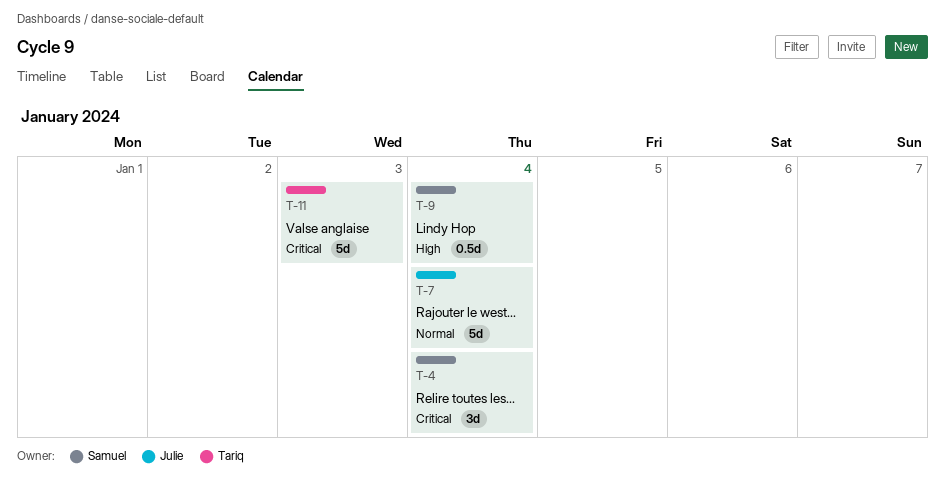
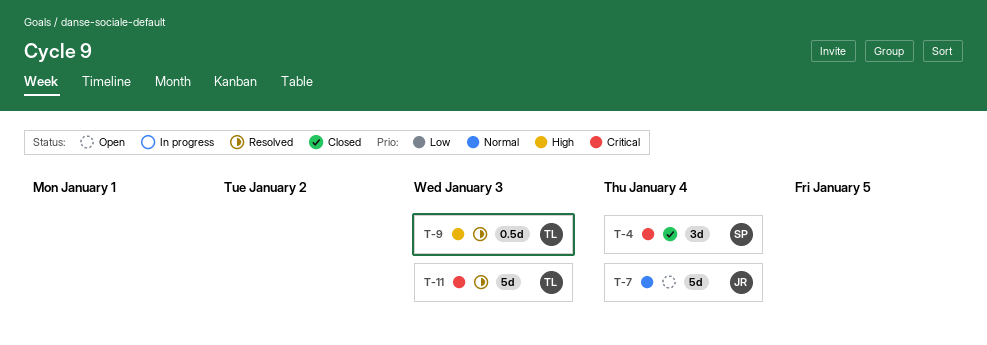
T-9, owner: Samuel -> Tariq
T-9, due: Jan 4 -> Jan 3

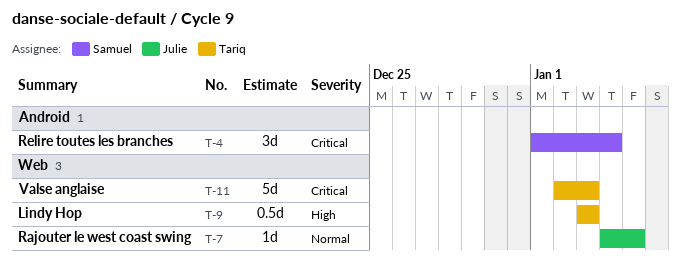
T-7, estimate: 5d -> 1d
T-7, due: Jan 4 -> Jan 5

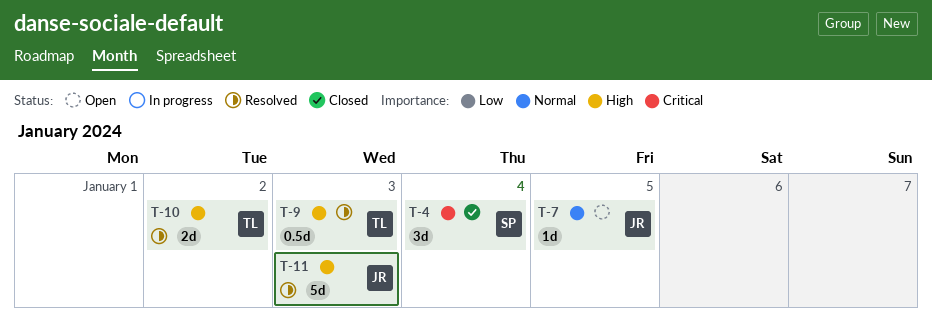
T-10: none -> present
T-11, owner: Tariq -> Julie
T-11, priority: Critical -> High

